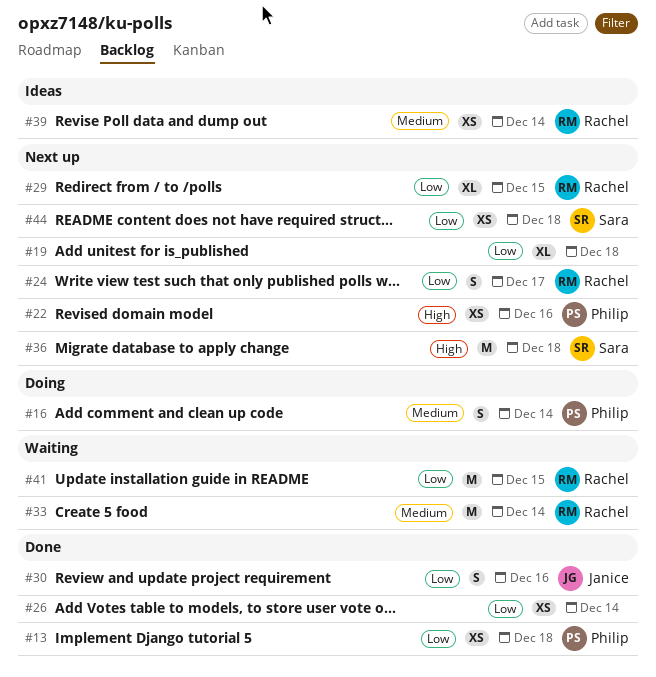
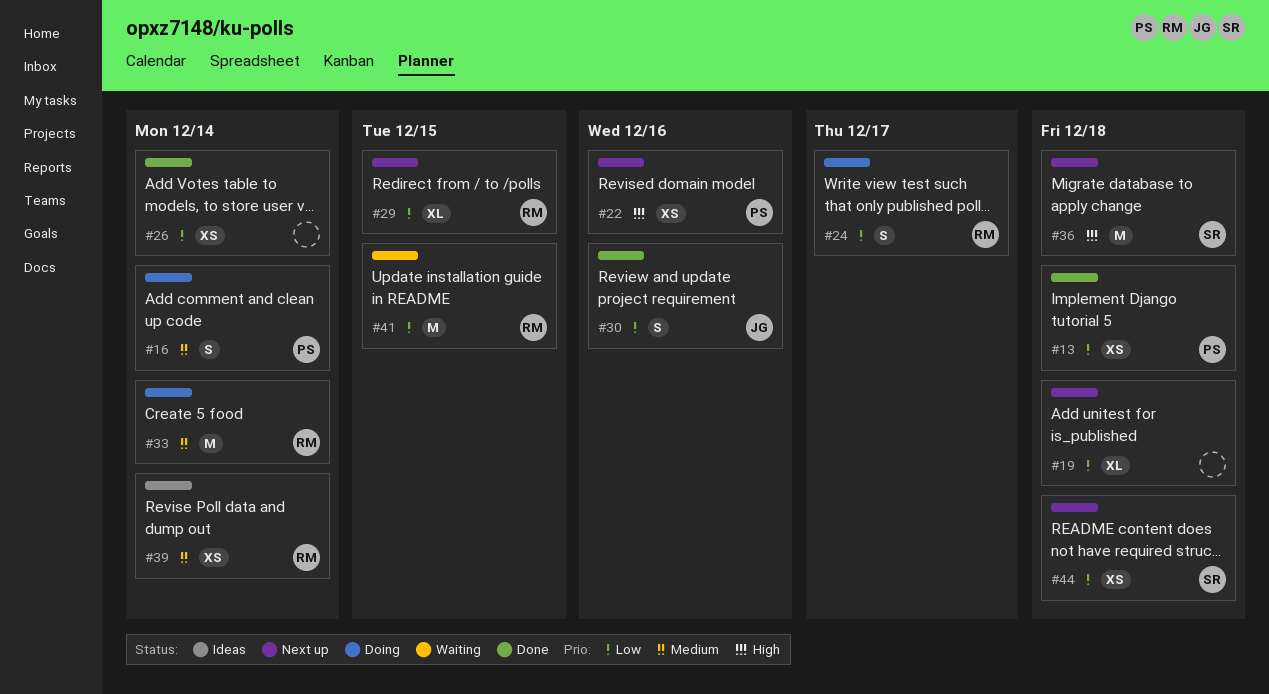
#24, status: Next up -> Doing
#33, status: Waiting -> Doing

